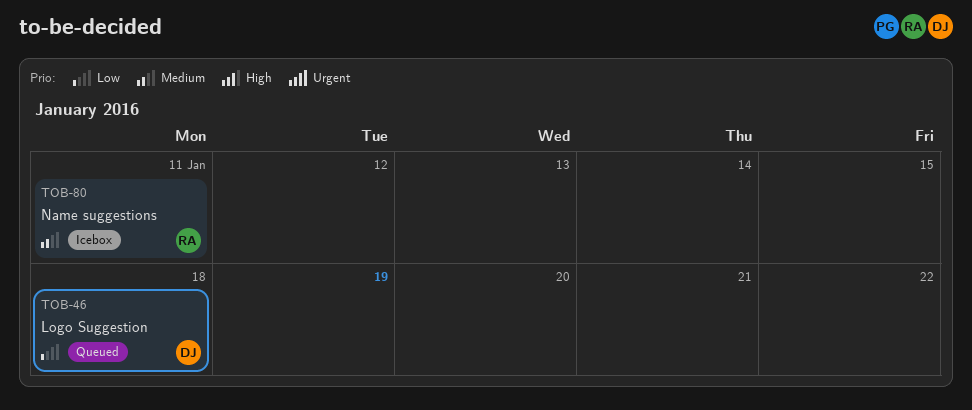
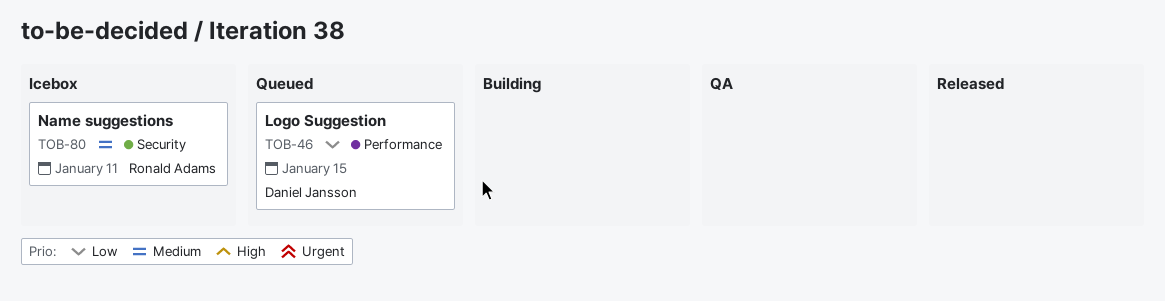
TOB-46, due: Jan 18 -> Jan 15

